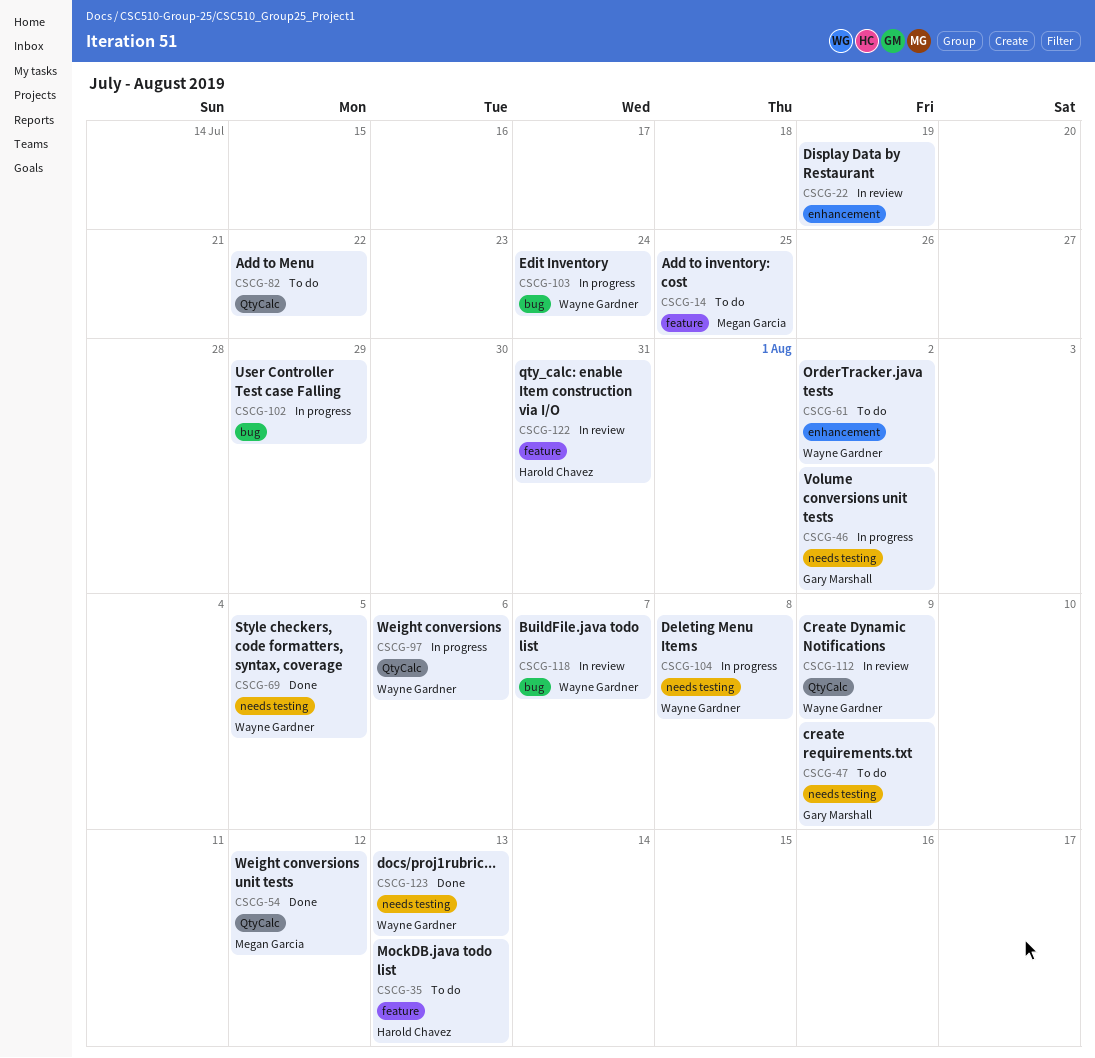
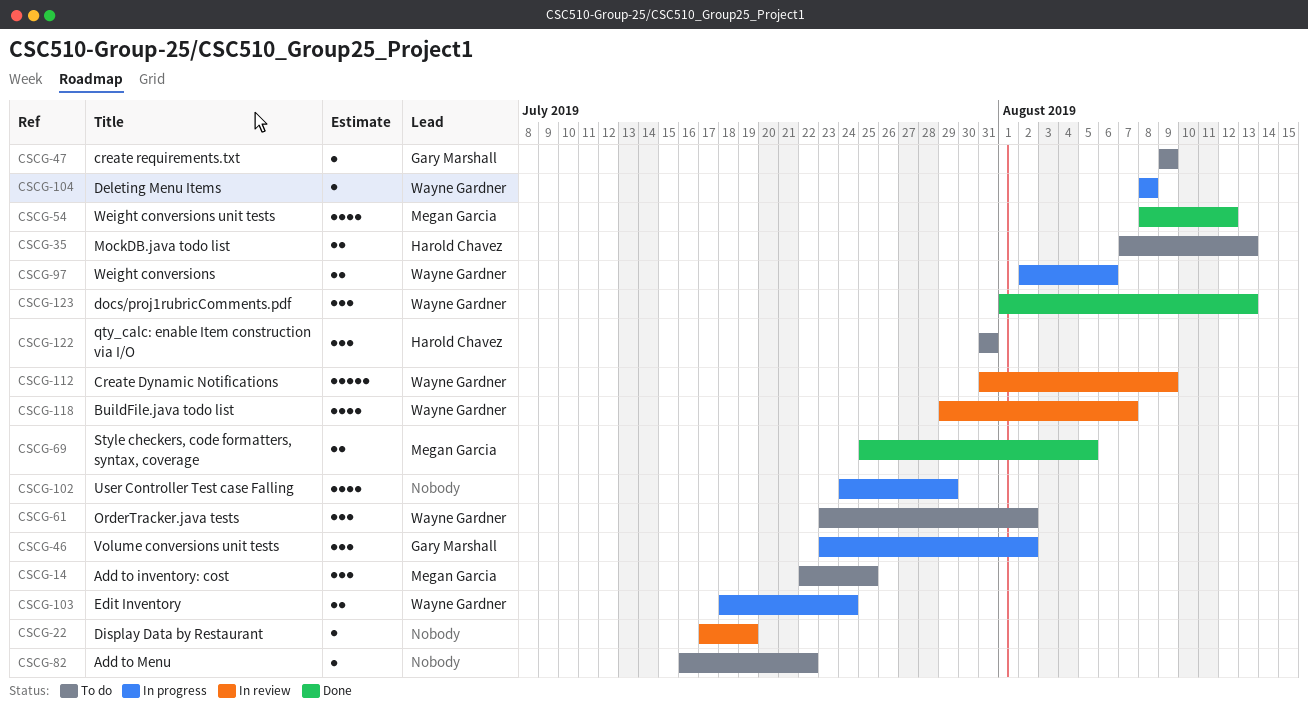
CSCG-69, owner: Wayne Gardner -> Megan Garcia
CSCG-122, status: In review -> To do

